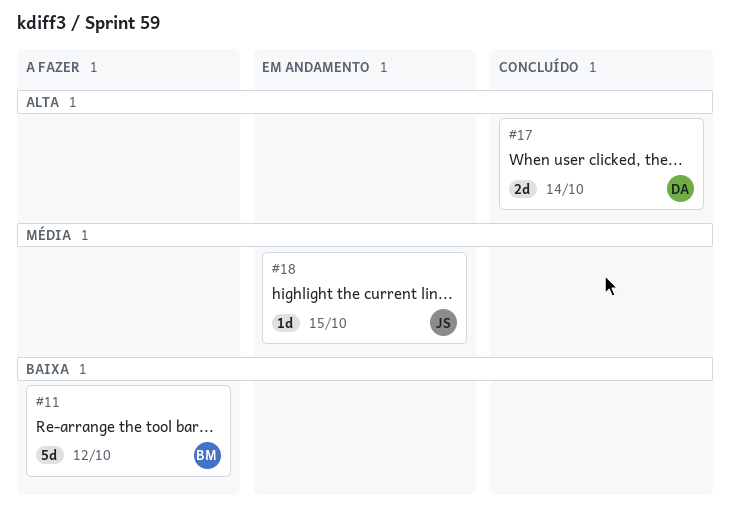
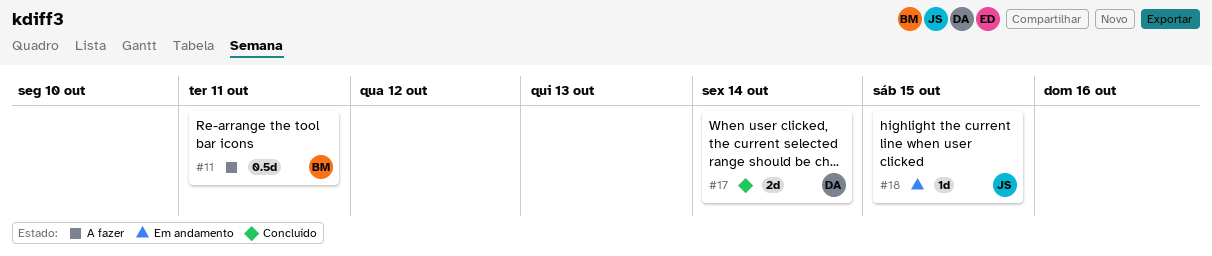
#11, estimate: 5d -> 0.5d
#11, due: Oct 12 -> Oct 11

